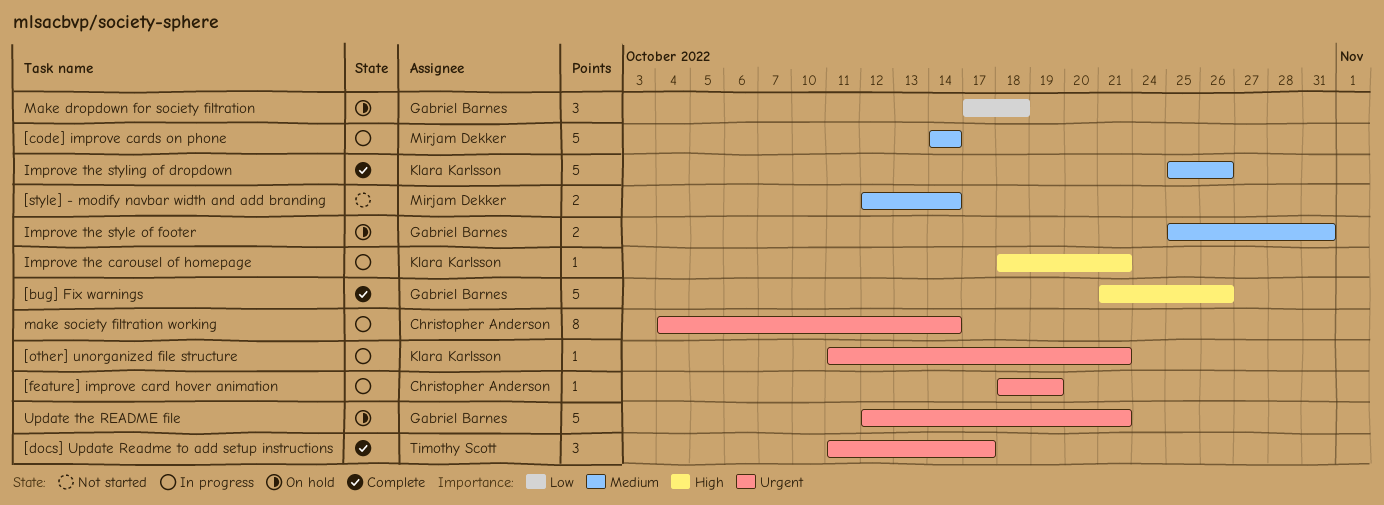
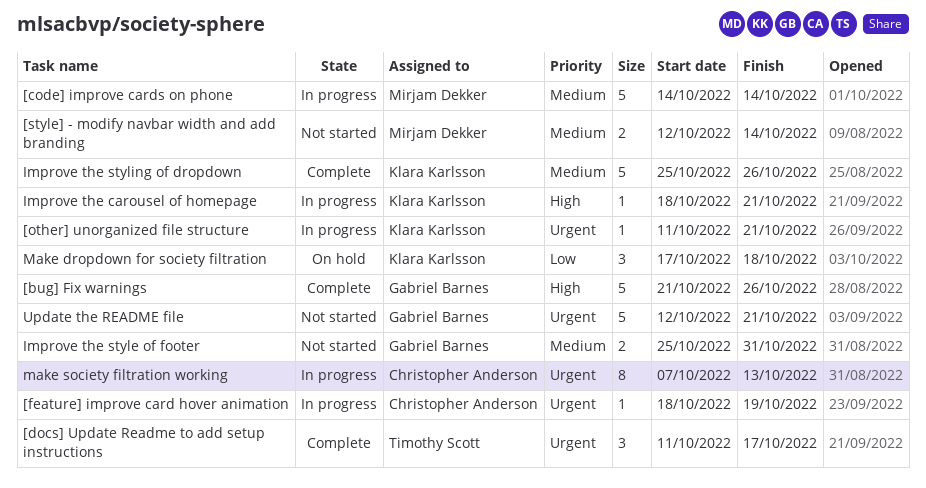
Improve the style of footer, status: On hold -> Not started
Make dropdown for society filtration, owner: Gabriel Barnes -> Klara Karlsson
make society filtration working, start: Oct 4 -> Oct 7
make society filtration working, due: Oct 14 -> Oct 13
Update the README file, status: On hold -> Not started

